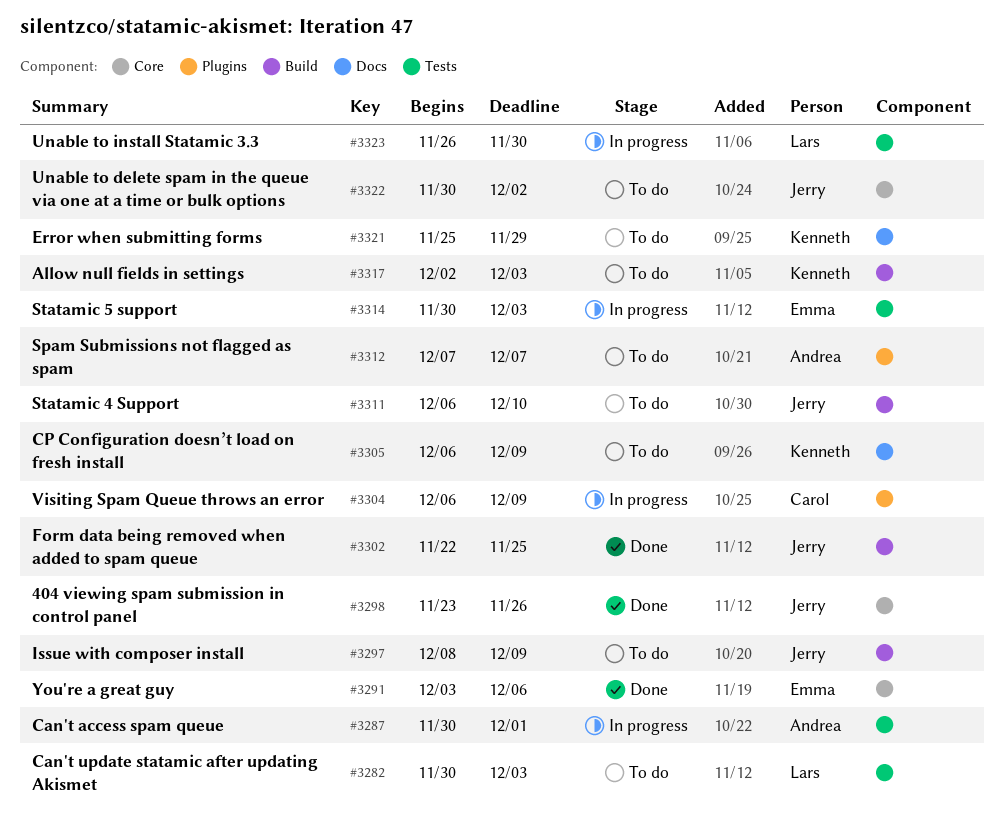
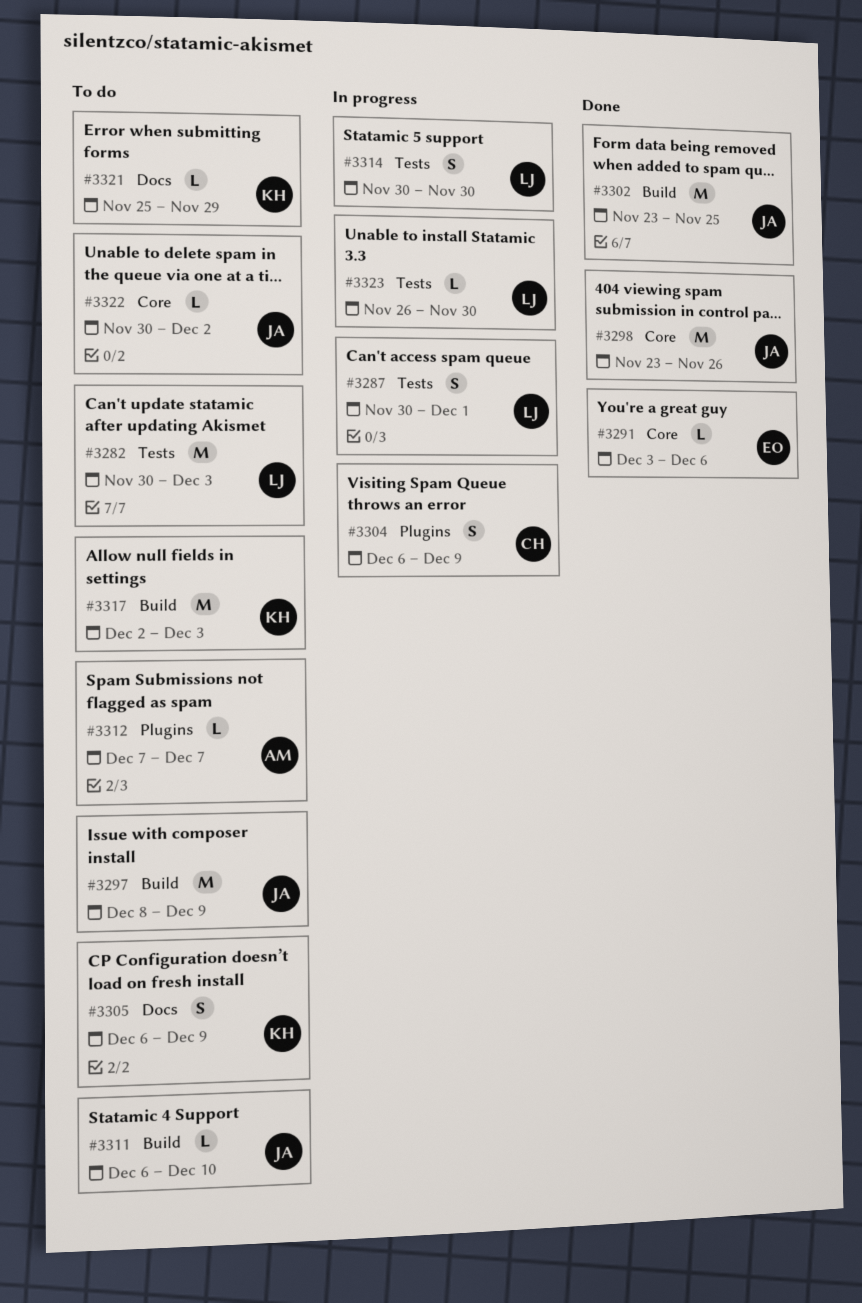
#3287, owner: Andrea -> Lars
#3302, start: Nov 22 -> Nov 23
#3314, owner: Emma -> Lars
#3314, due: Dec 3 -> Nov 30

